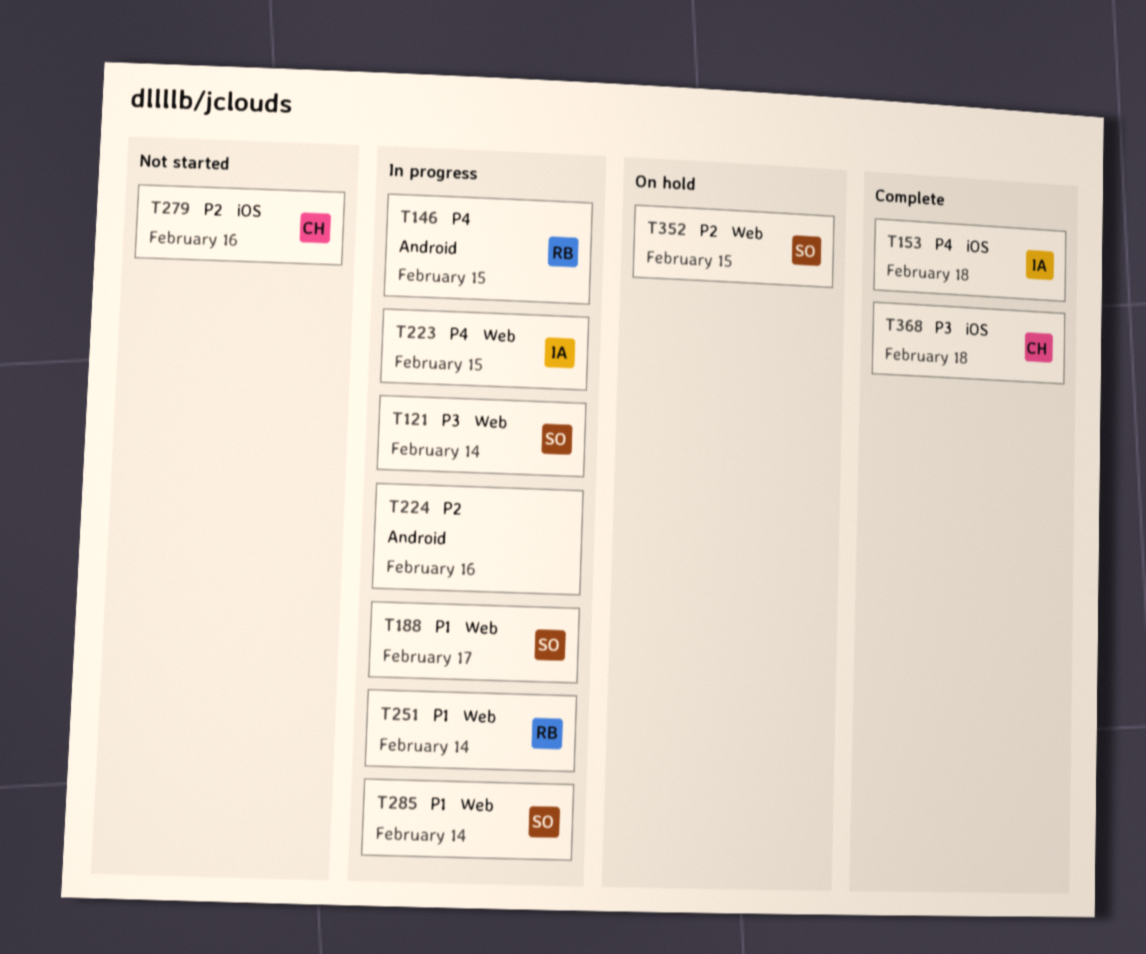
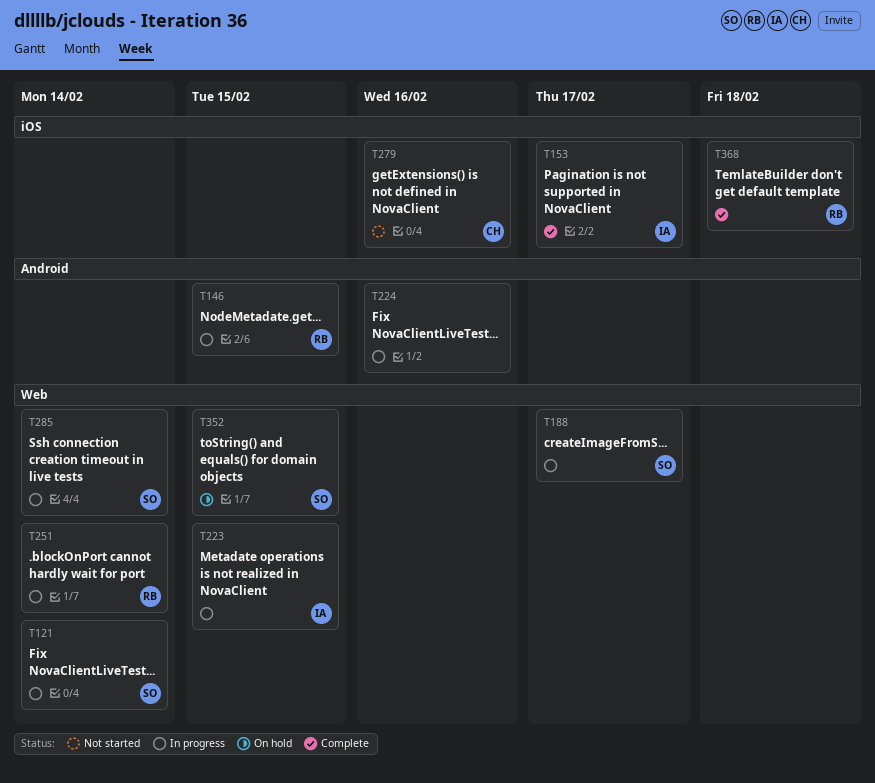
T153, due: Feb 18 -> Feb 17
T368, owner: CH -> RB

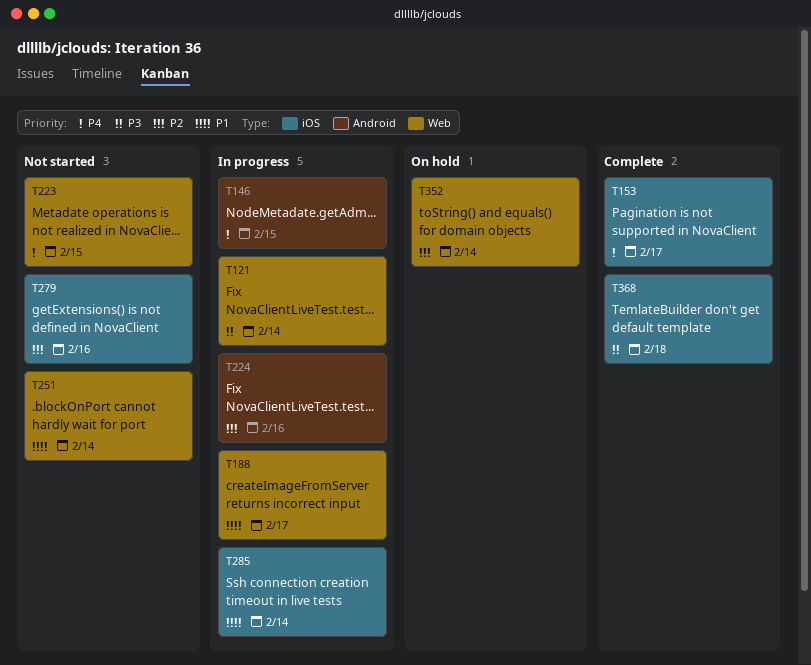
T223, status: In progress -> Not started
T251, status: In progress -> Not started
T285, label: Web -> iOS
T352, due: Feb 15 -> Feb 14

